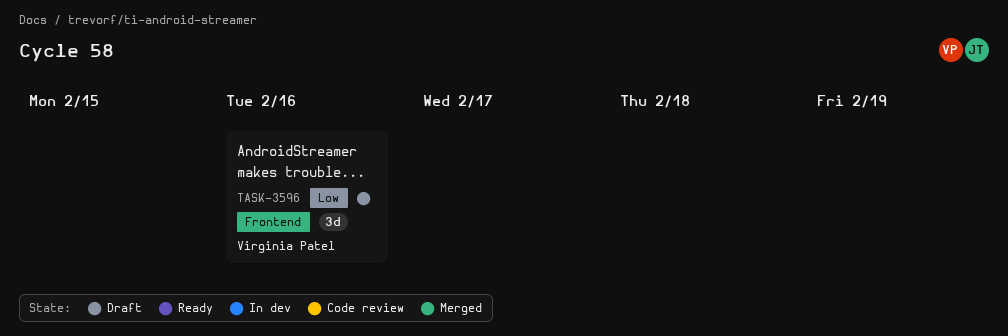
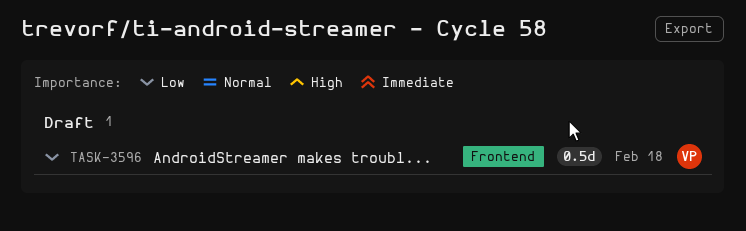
TASK-3596, estimate: 3d -> 0.5d
TASK-3596, due: Feb 16 -> Feb 18

